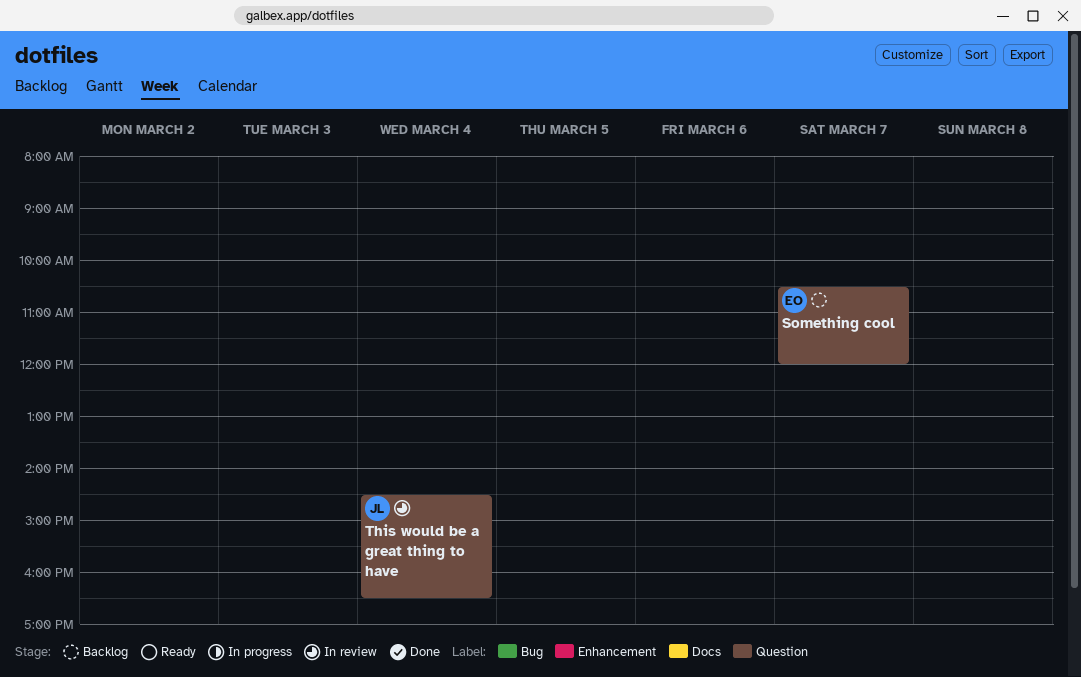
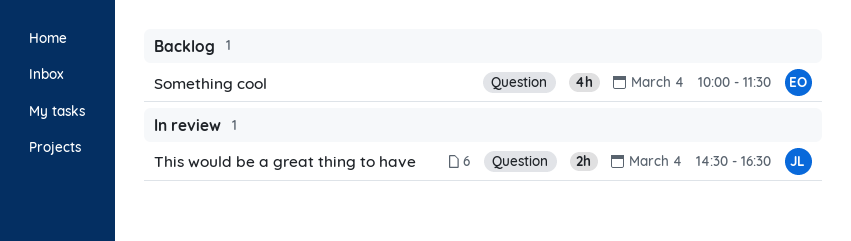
Something cool, day: Mar 7 -> Mar 4
Something cool, begins: 10:30 -> 10:00
Something cool, ends: 12:00 -> 11:30

